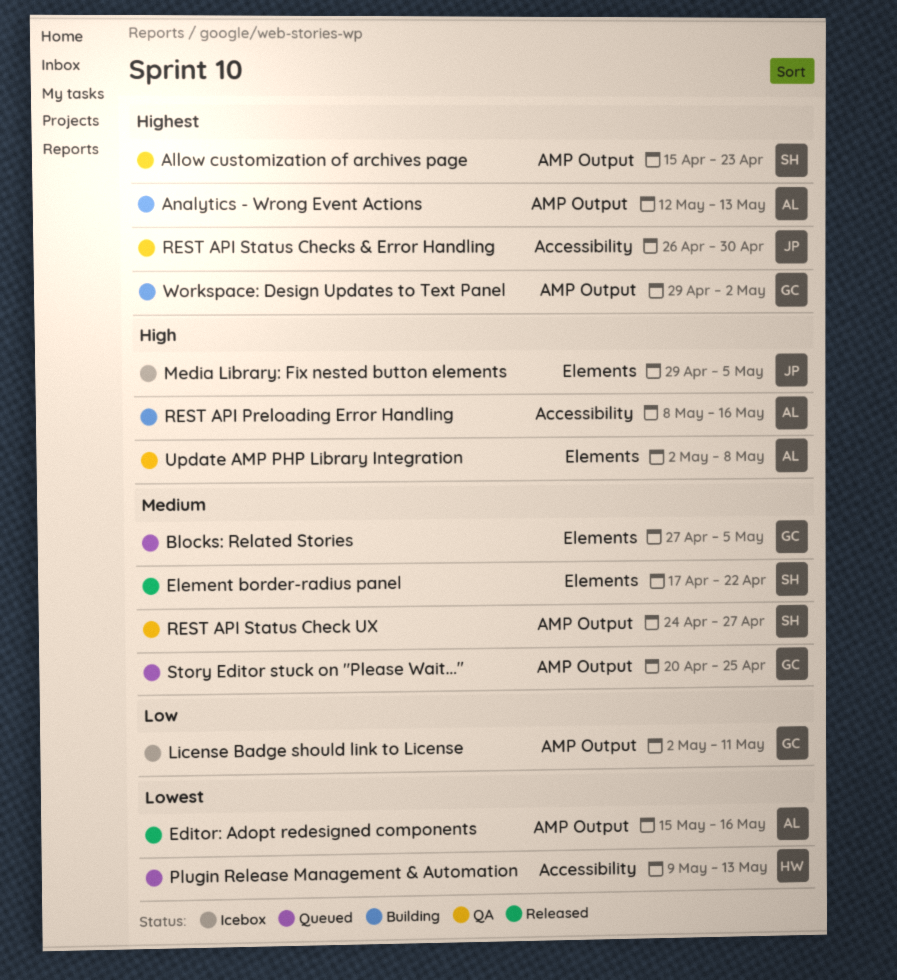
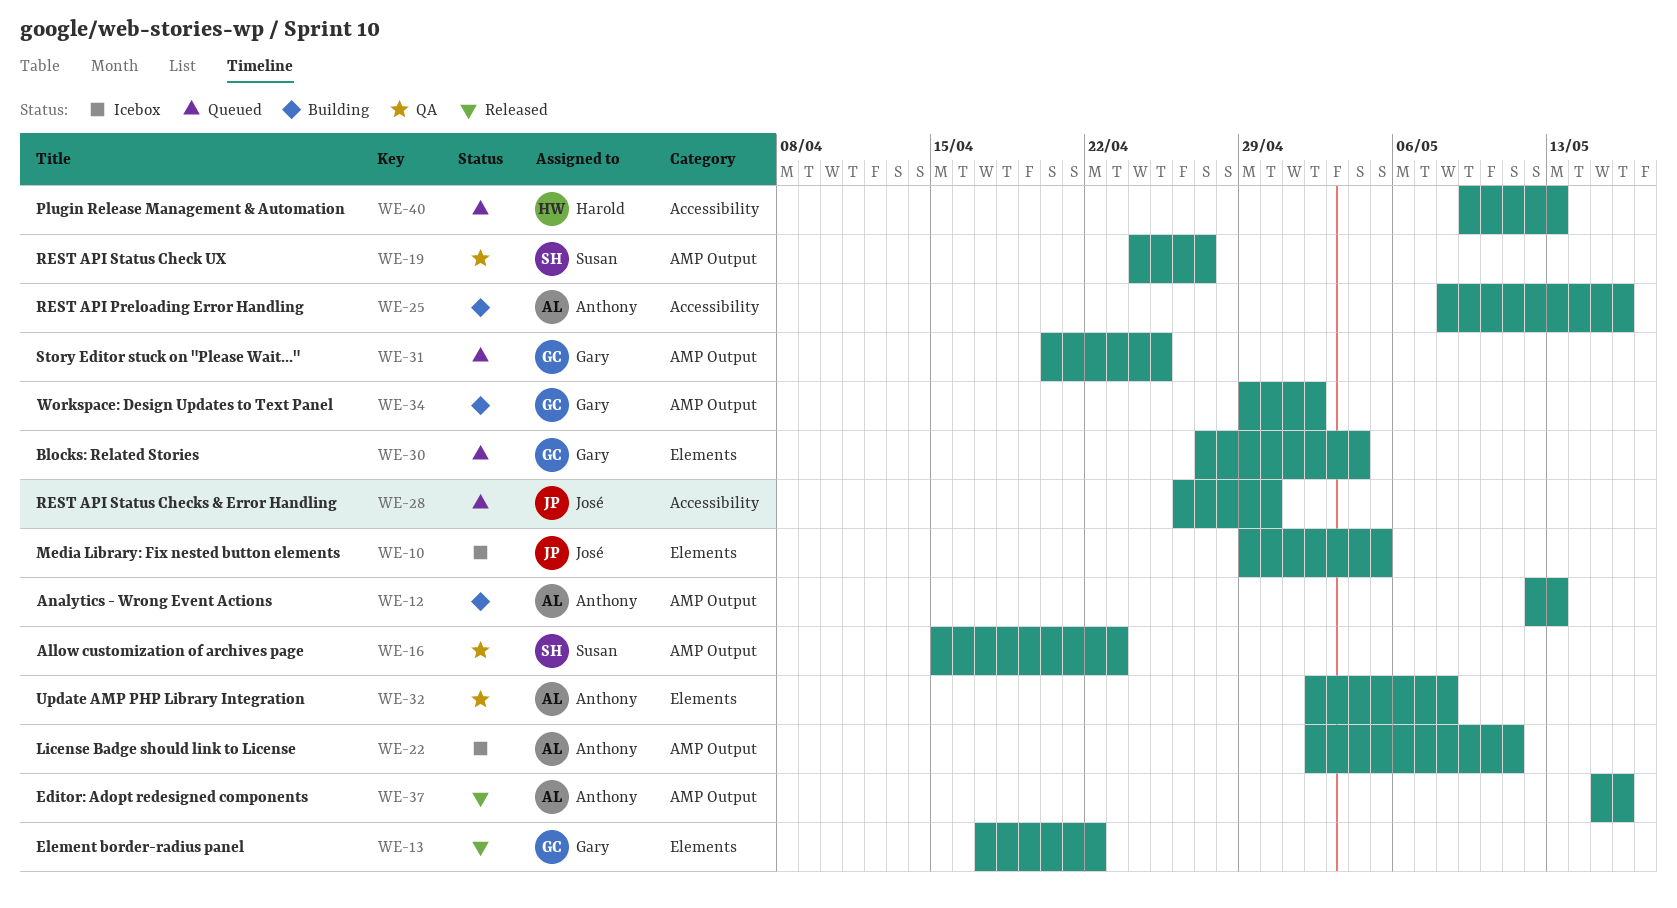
Blocks: Related Stories, due: May 5 -> May 4
Element border-radius panel, owner: Susan -> Gary
License Badge should link to License, owner: Gary -> Anthony
REST API Status Checks & Error Handling, status: QA -> Queued

